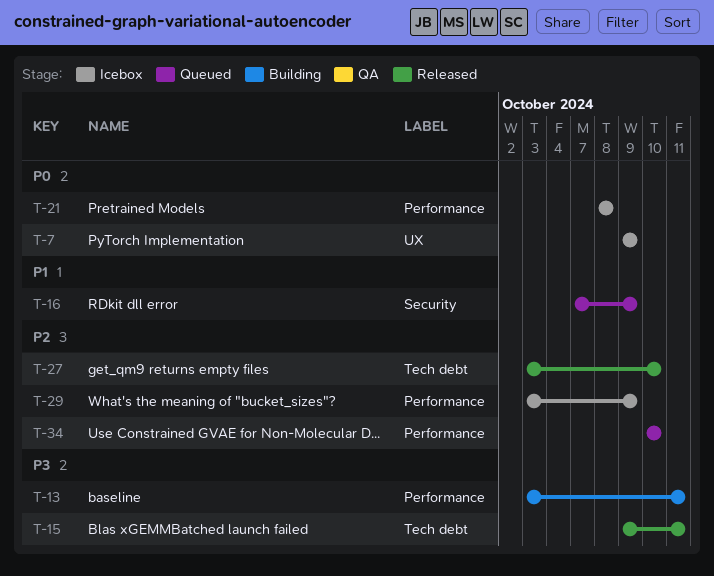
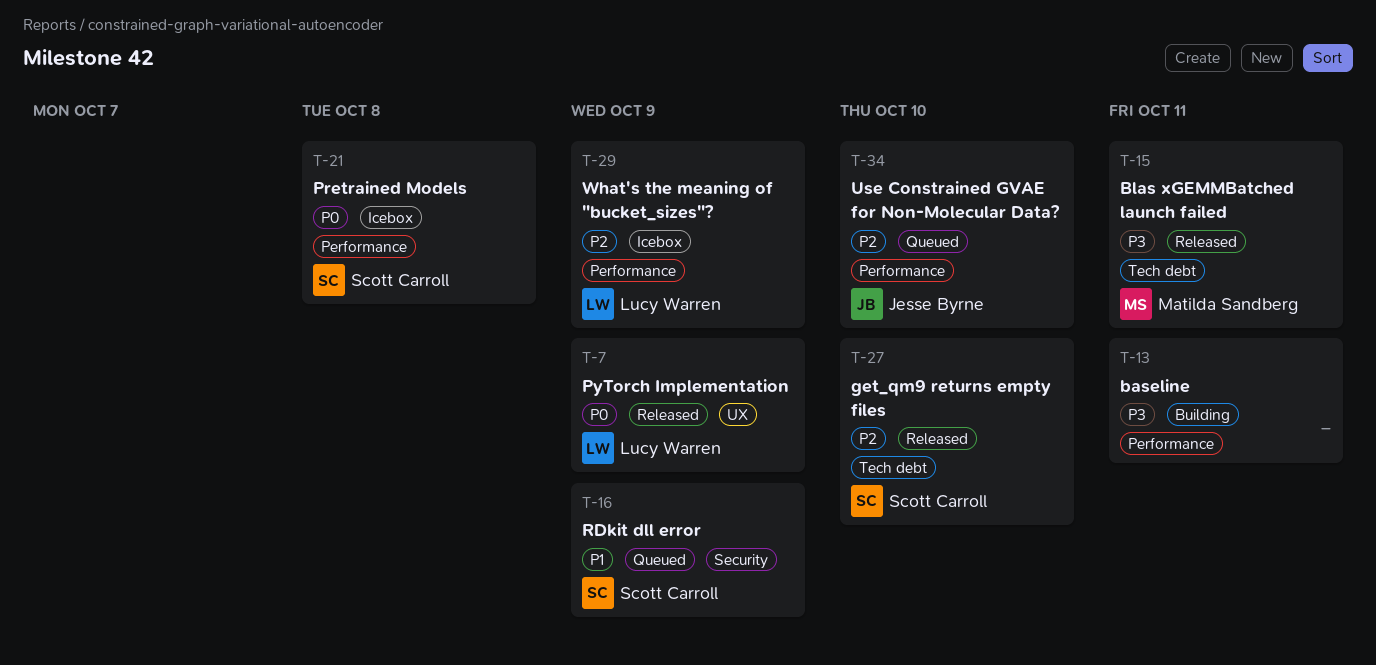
T-7, status: Icebox -> Released

